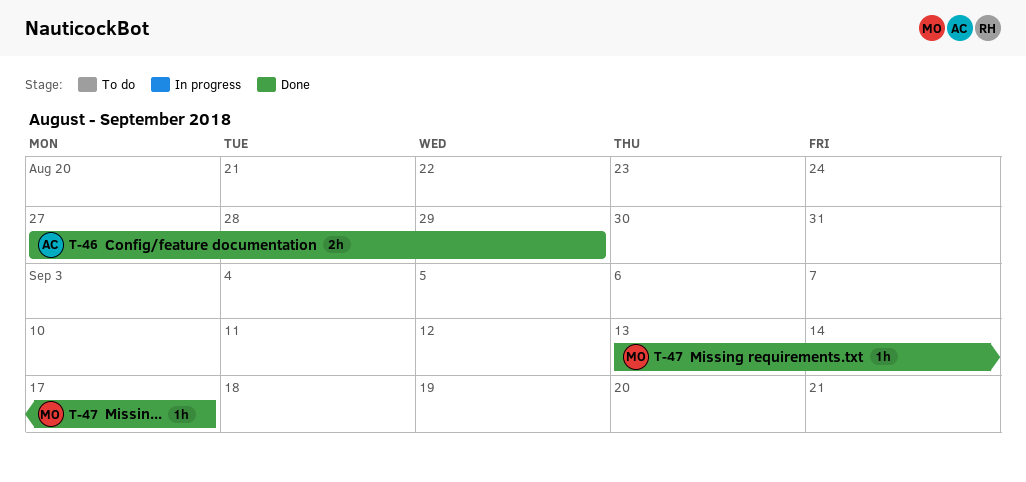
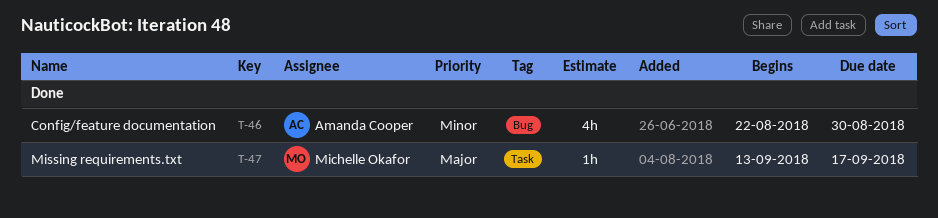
T-46, estimate: 2h -> 4h
T-46, start: Aug 27 -> Aug 22
T-46, due: Aug 29 -> Aug 30

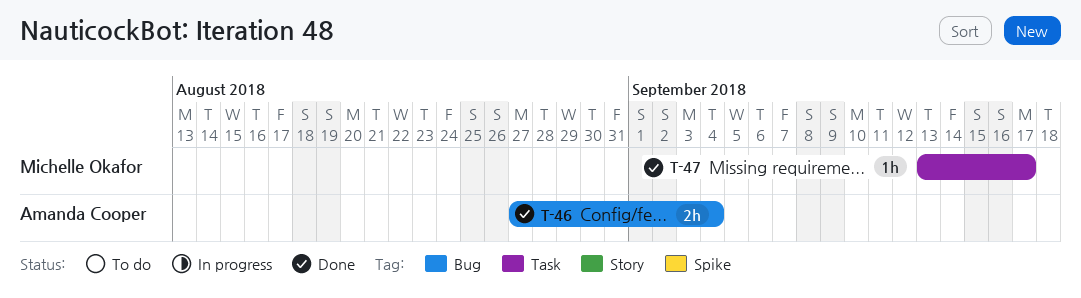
T-46, estimate: 4h -> 2h
T-46, start: Aug 22 -> Aug 27
T-46, due: Aug 30 -> Sep 4

